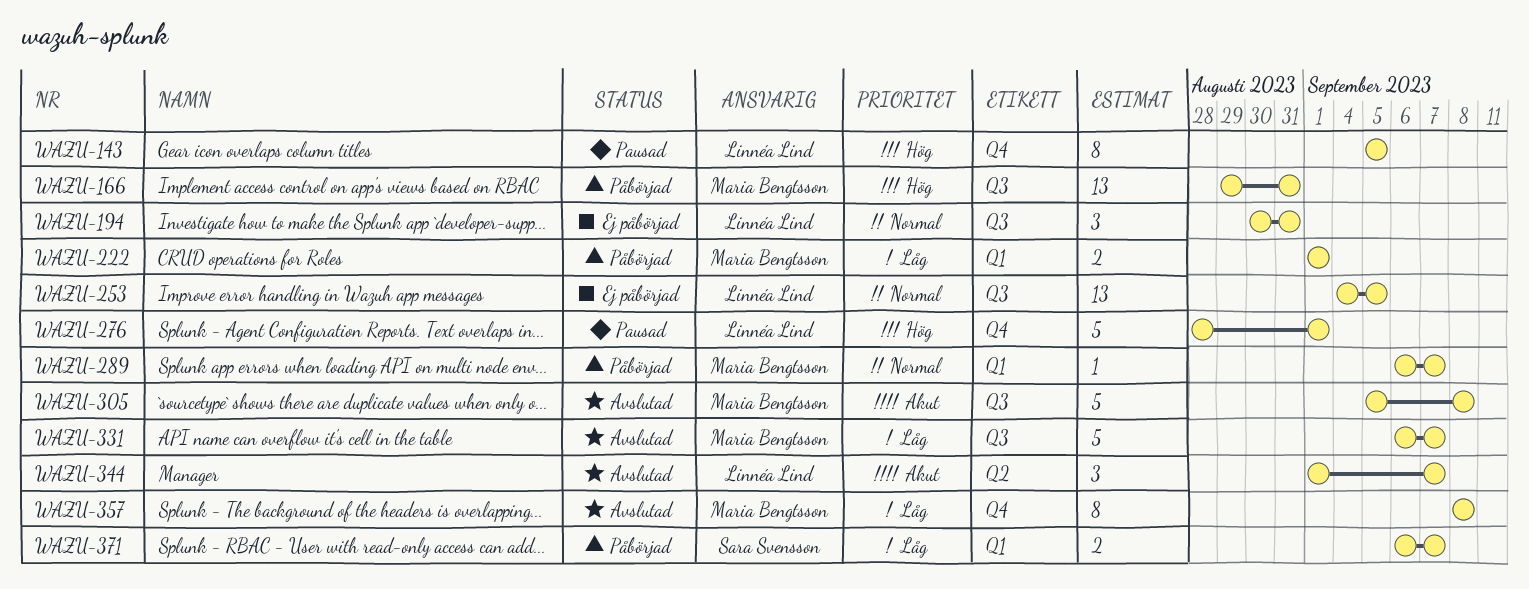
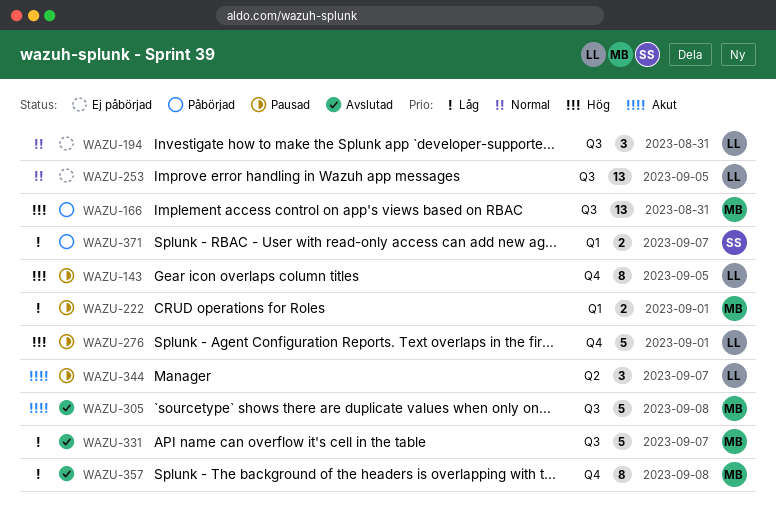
WAZU-222, status: Påbörjad -> Pausad
WAZU-289: present -> none
WAZU-344, status: Avslutad -> Pausad

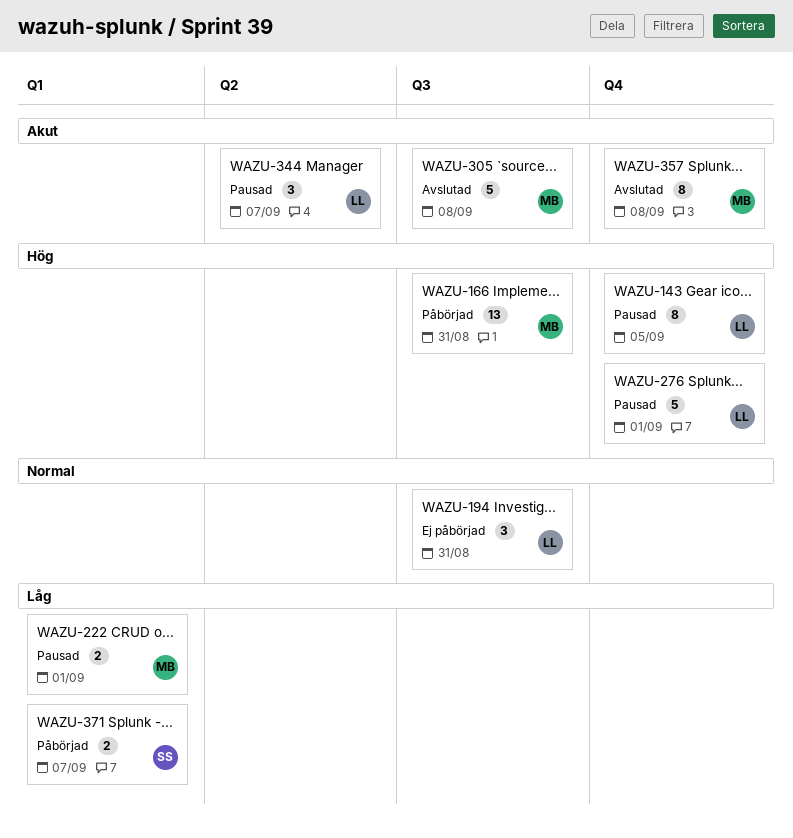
WAZU-253: present -> none
WAZU-331: present -> none
WAZU-357, priority: Låg -> Akut

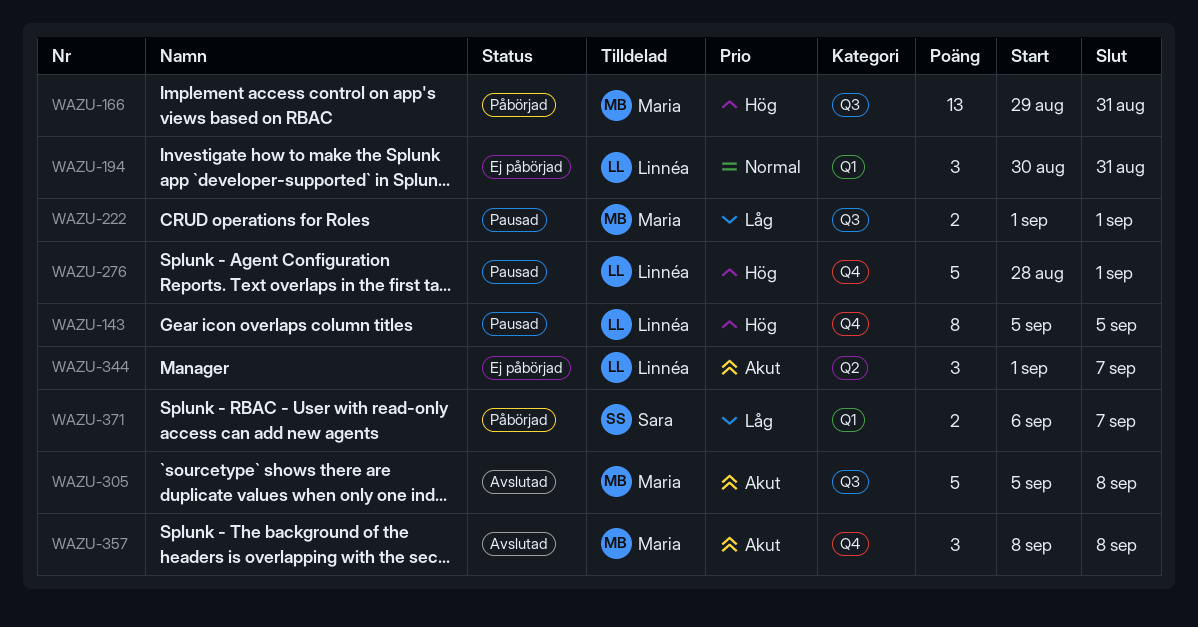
WAZU-194, label: Q3 -> Q1
WAZU-222, label: Q1 -> Q3
WAZU-344, status: Pausad -> Ej påbörjad
WAZU-357, estimate: 8 -> 3

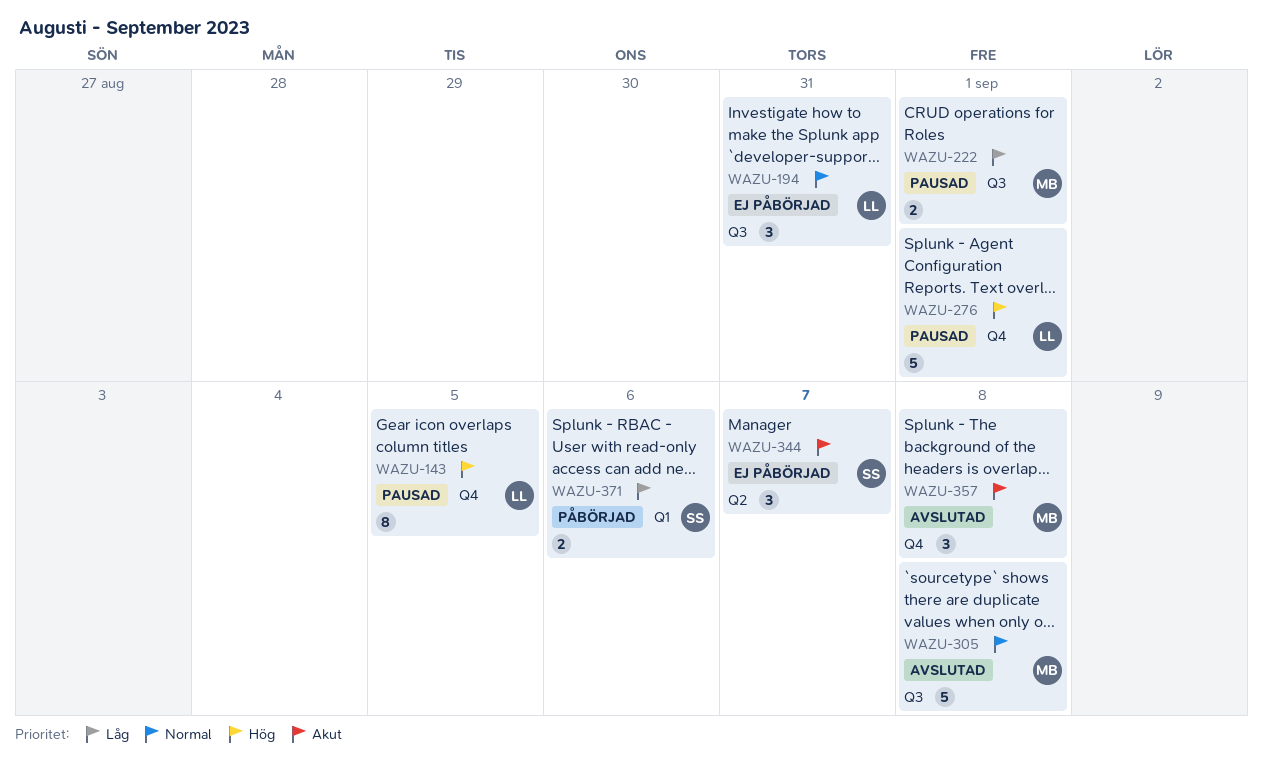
WAZU-166: present -> none
WAZU-194, label: Q1 -> Q3
WAZU-305, priority: Akut -> Normal
WAZU-344, owner: Linnéa -> Sara
WAZU-371, due: Sep 7 -> Sep 6

